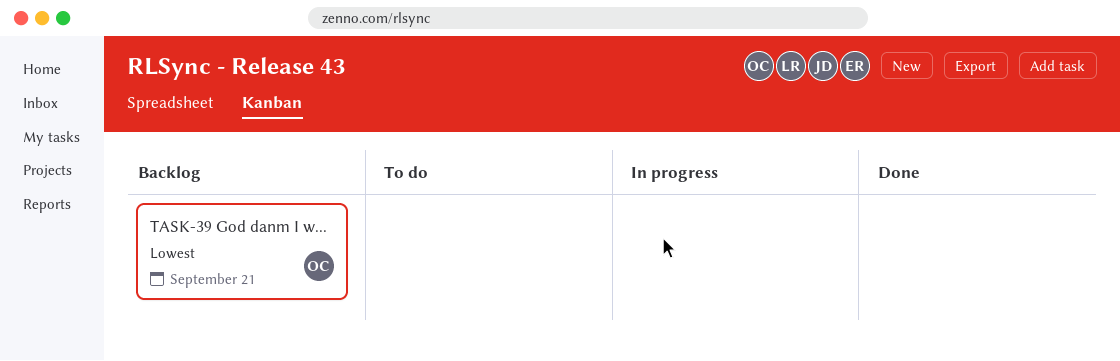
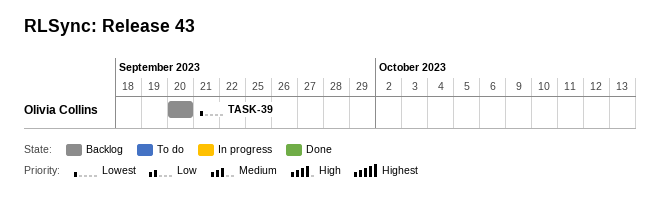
TASK-39, due: Sep 21 -> Sep 20

